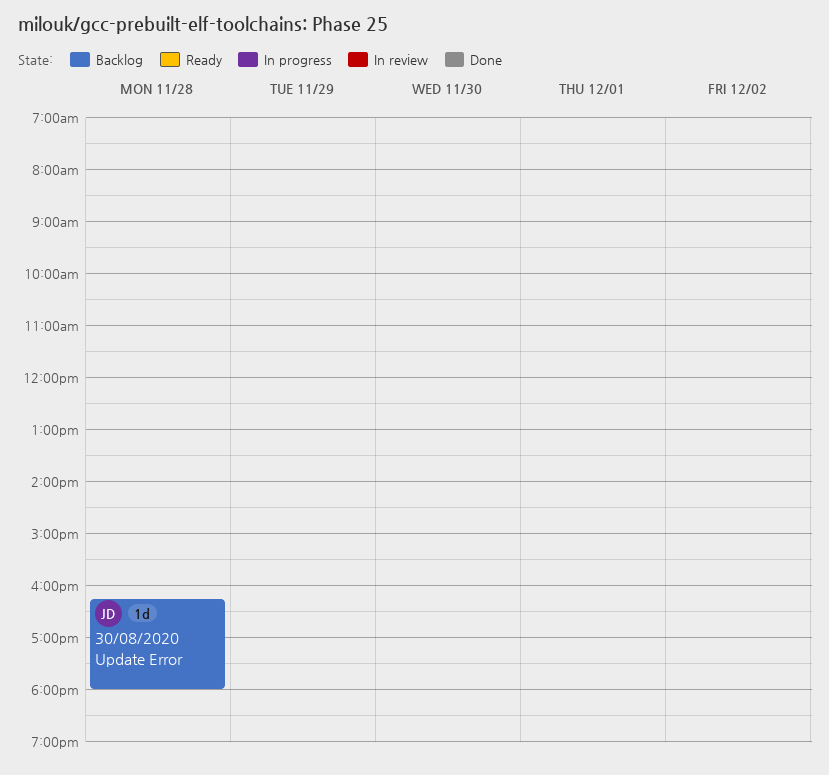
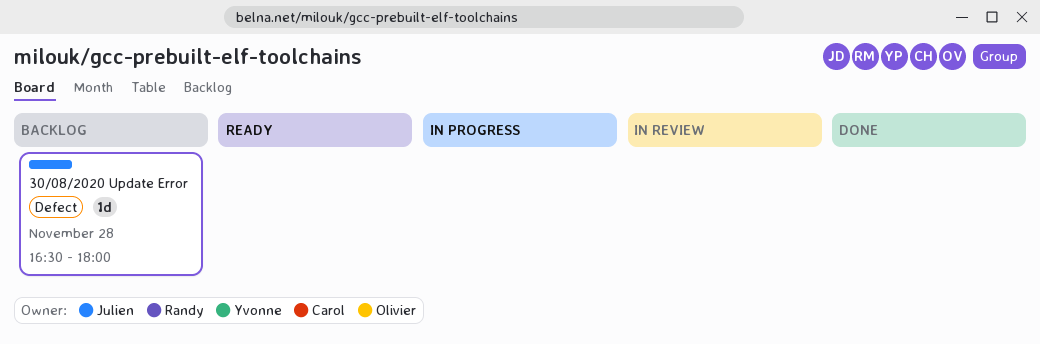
30/08/2020 Update Error, begins: 16:15 -> 16:30

